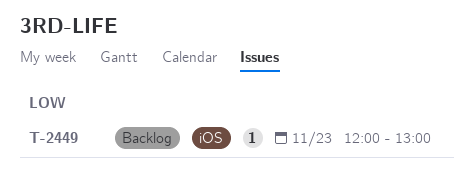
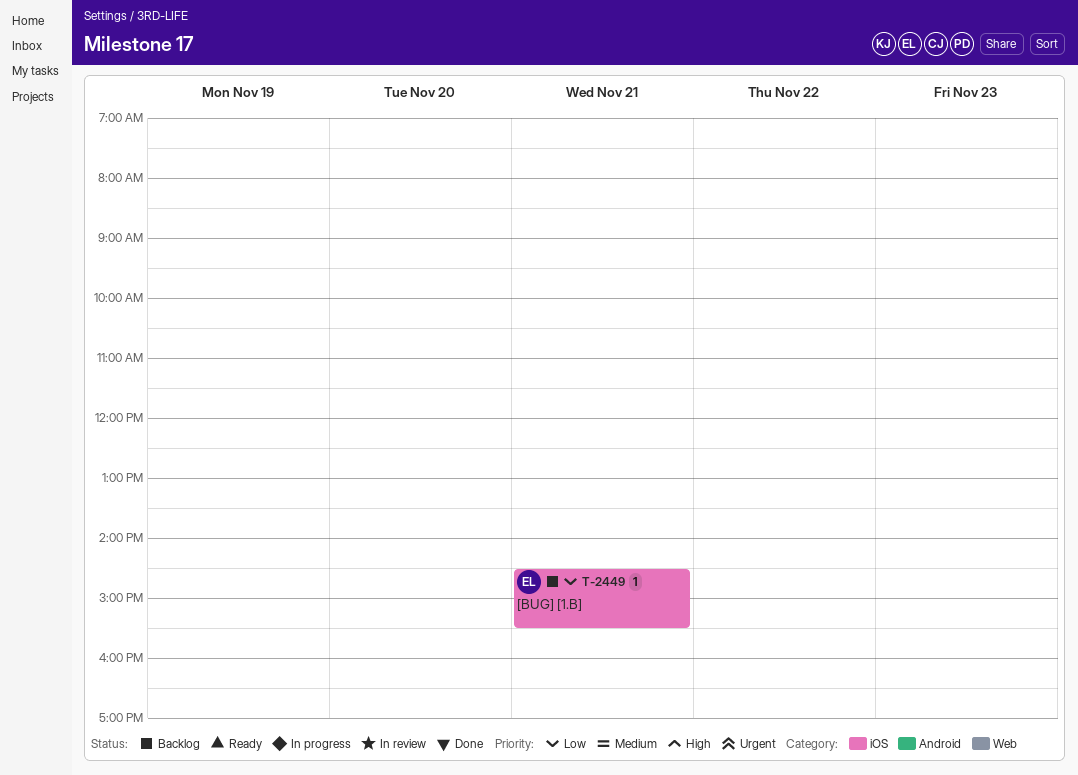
T-2449, day: Nov 23 -> Nov 21
T-2449, begins: 12:00 -> 14:30
T-2449, ends: 13:00 -> 15:30

